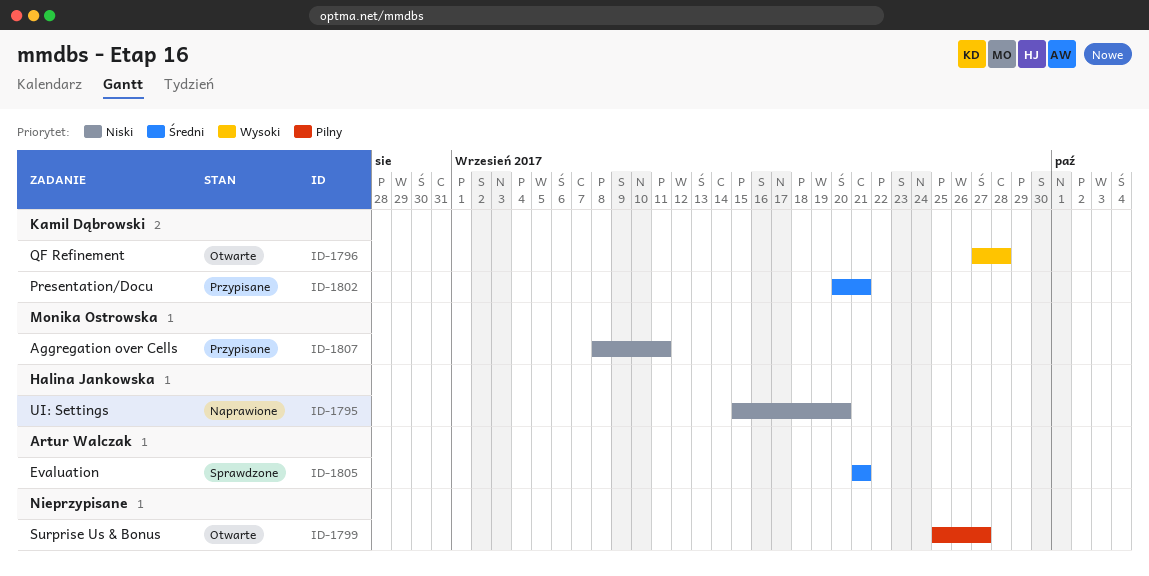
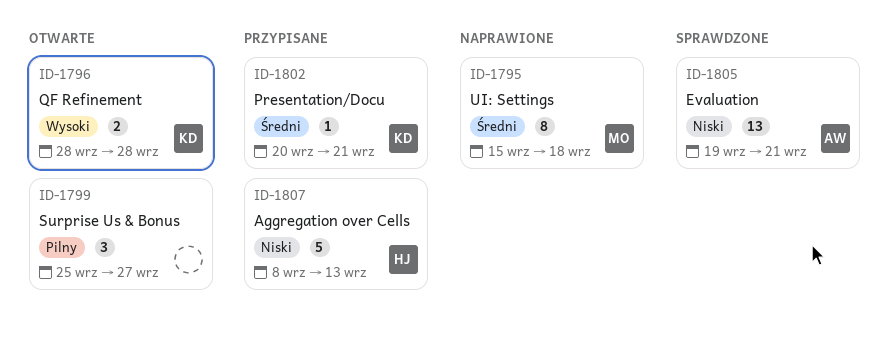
ID-1795, owner: Halina Jankowska -> Monika Ostrowska
ID-1795, priority: Niski -> Średni
ID-1795, due: Sep 20 -> Sep 18
ID-1796, start: Sep 27 -> Sep 28
ID-1805, priority: Średni -> Niski
ID-1805, start: Sep 21 -> Sep 19
ID-1807, owner: Monika Ostrowska -> Halina Jankowska
ID-1807, due: Sep 11 -> Sep 13

